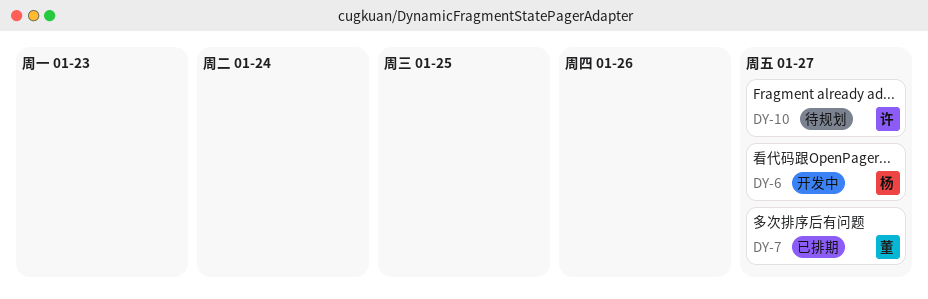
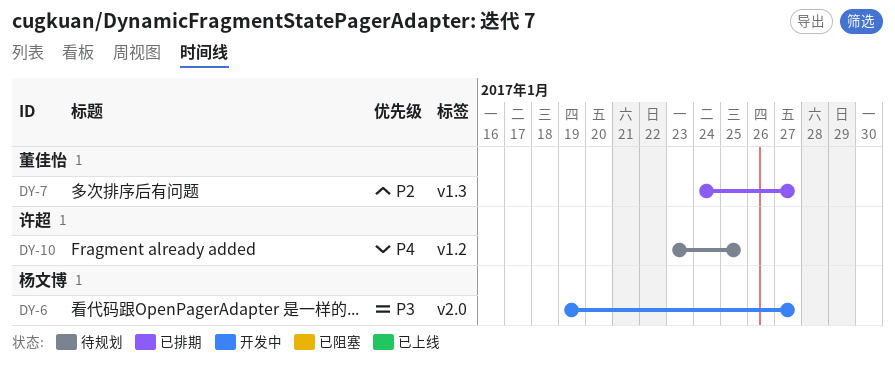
DY-10, due: Jan 27 -> Jan 25

